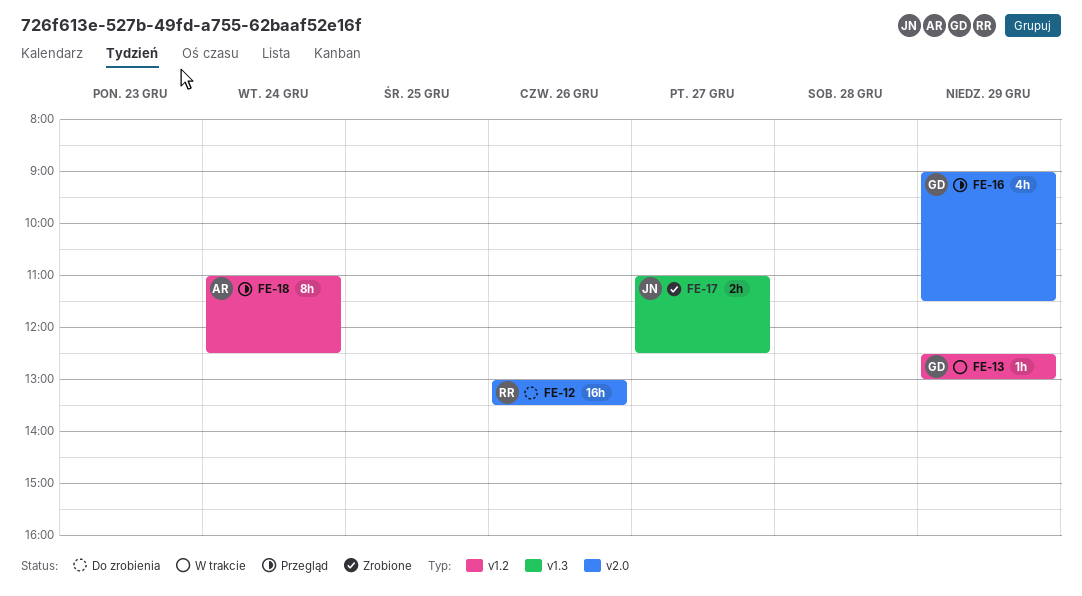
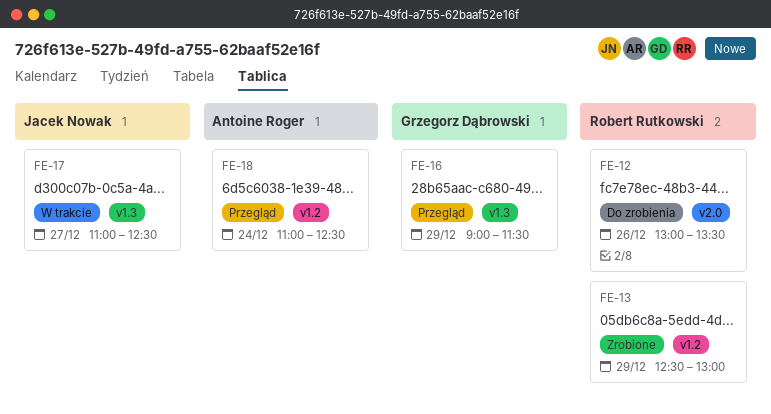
FE-13, status: W trakcie -> Zrobione
FE-13, owner: Grzegorz Dąbrowski -> Robert Rutkowski
FE-16, label: v2.0 -> v1.3
FE-17, status: Zrobione -> W trakcie

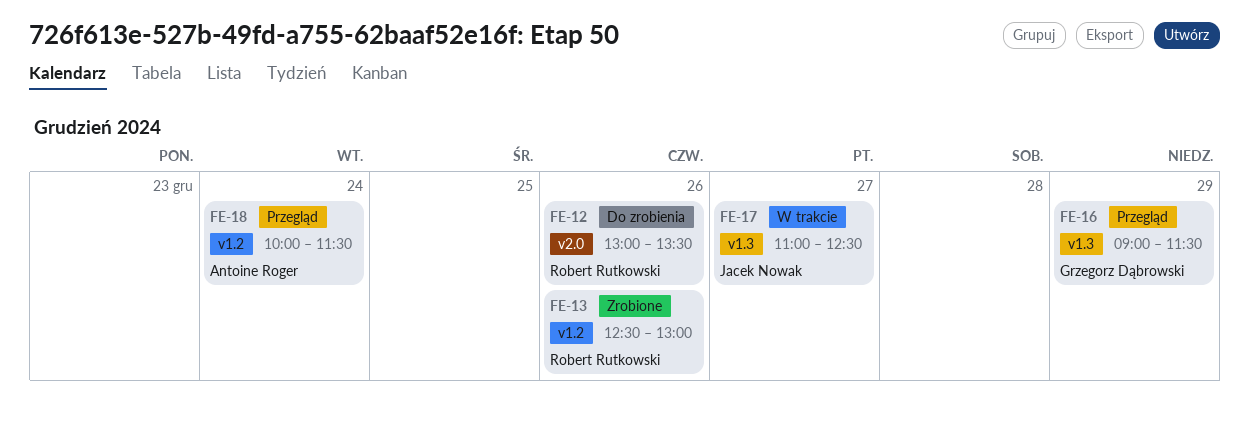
FE-13, day: Dec 29 -> Dec 26
FE-18, begins: 11:00 -> 10:00
FE-18, ends: 12:30 -> 11:30

